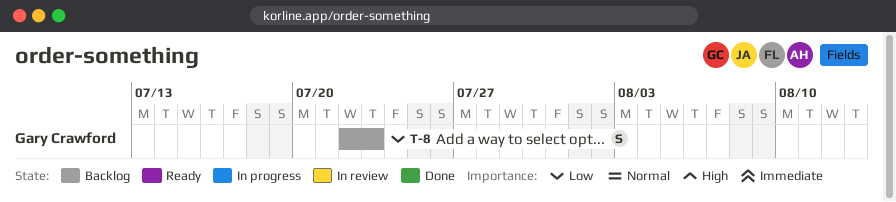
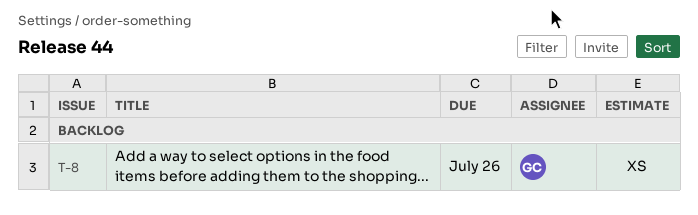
T-8, estimate: S -> XS
T-8, due: Jul 23 -> Jul 26

